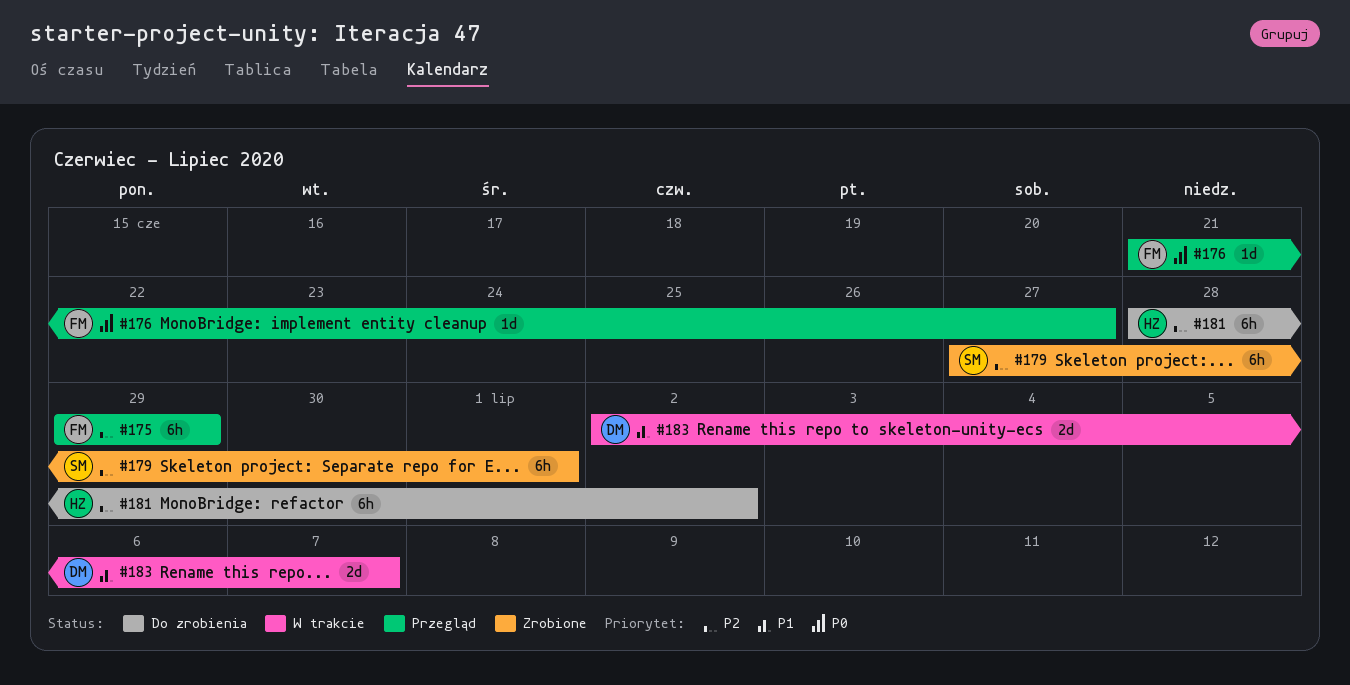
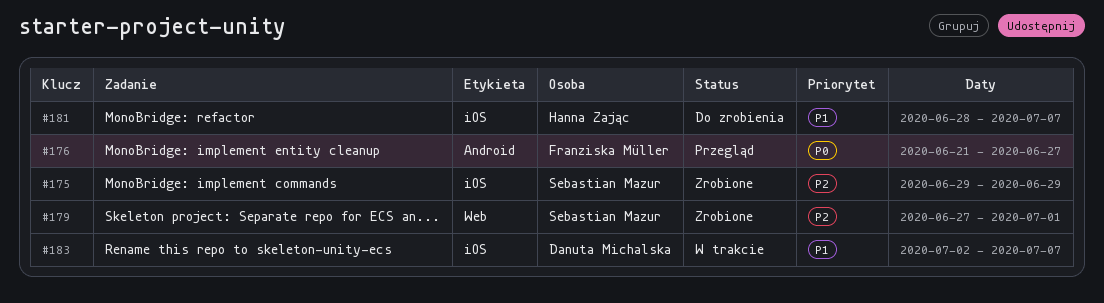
#175, status: Przegląd -> Zrobione
#175, owner: Franziska Müller -> Sebastian Mazur
#181, priority: P2 -> P1
#181, due: Jul 2 -> Jul 7

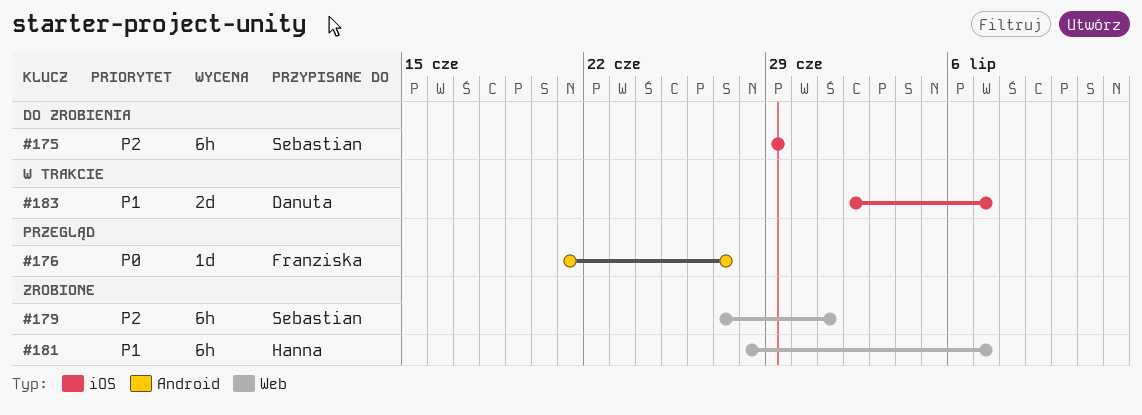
#175, status: Zrobione -> Do zrobienia
#181, status: Do zrobienia -> Zrobione
#181, label: iOS -> Web

